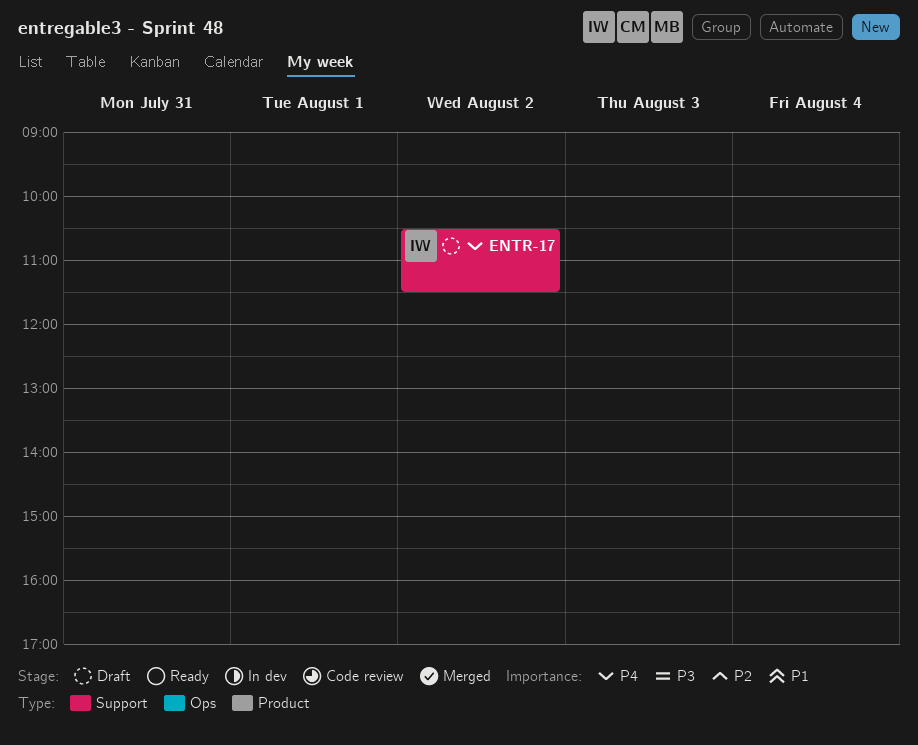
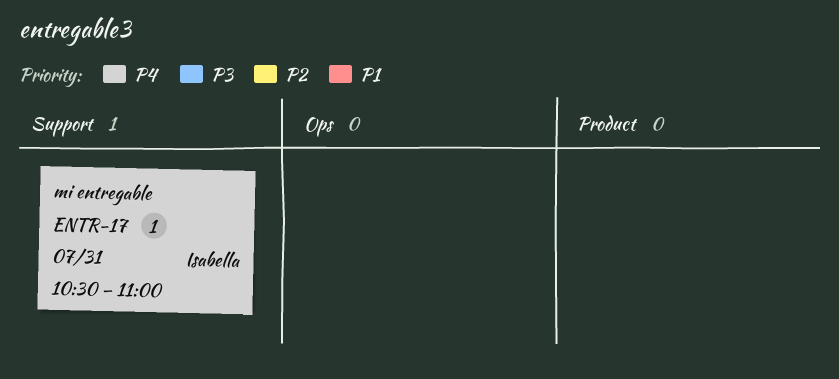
ENTR-17, day: Aug 2 -> Jul 31
ENTR-17, ends: 11:30 -> 11:00

